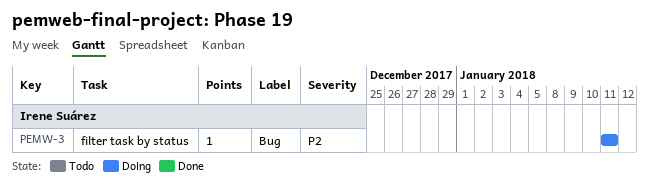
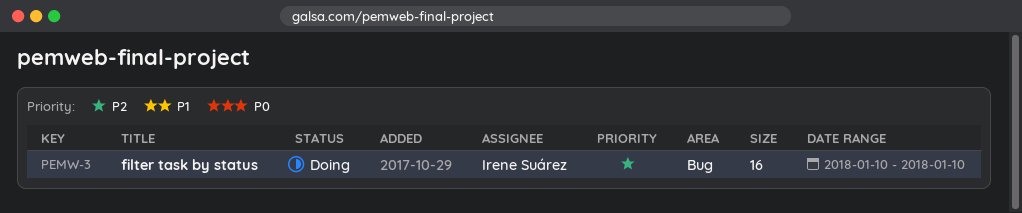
PEMW-3, estimate: 1 -> 16
PEMW-3, start: Jan 11 -> Jan 10
PEMW-3, due: Jan 11 -> Jan 10

